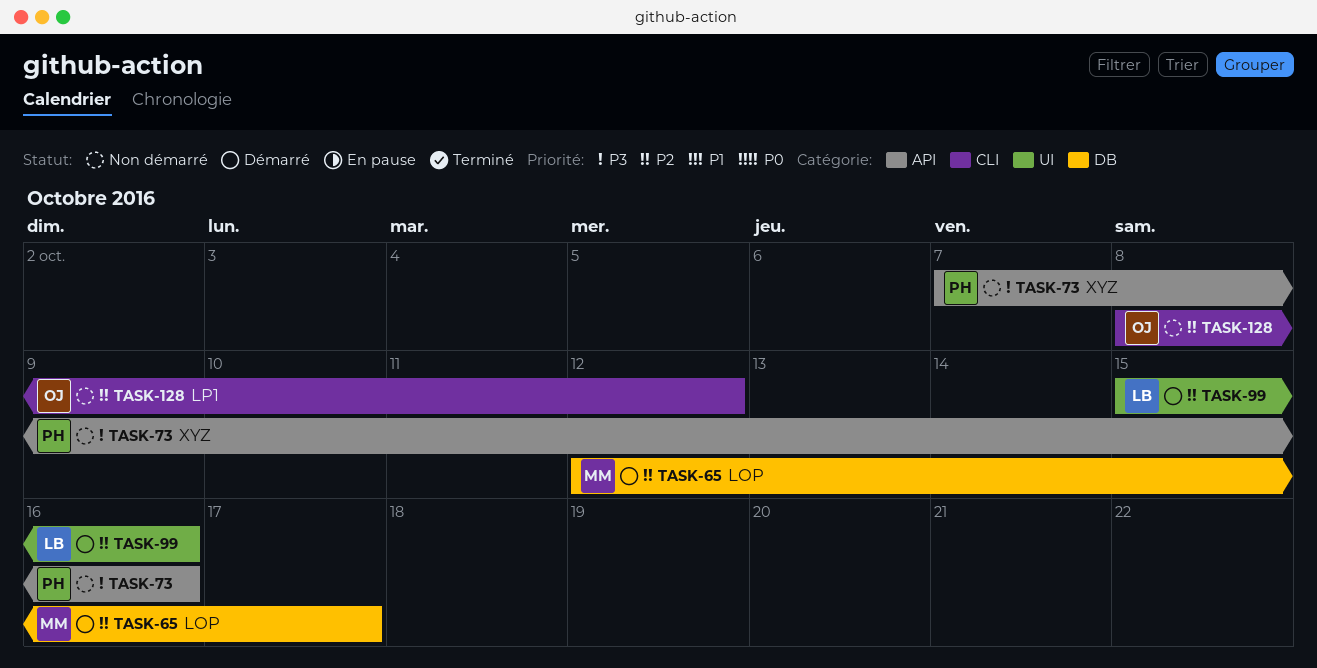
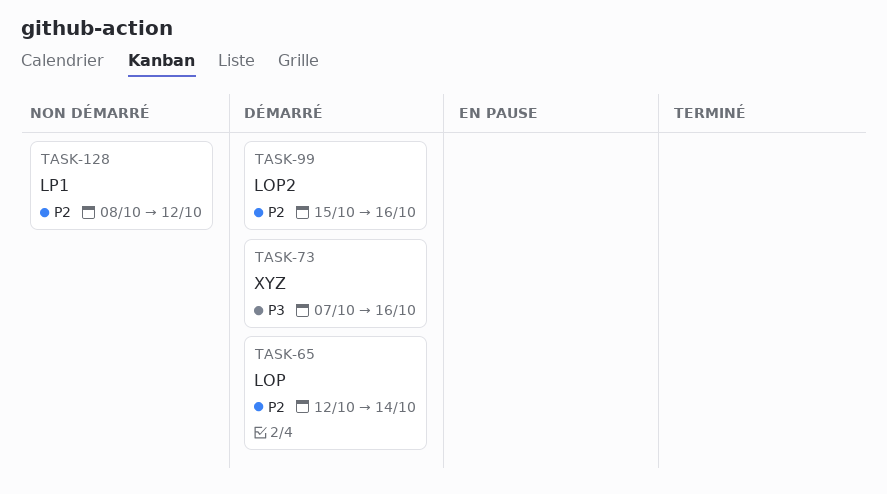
TASK-65, due: Oct 17 -> Oct 14
TASK-73, status: Non démarré -> Démarré

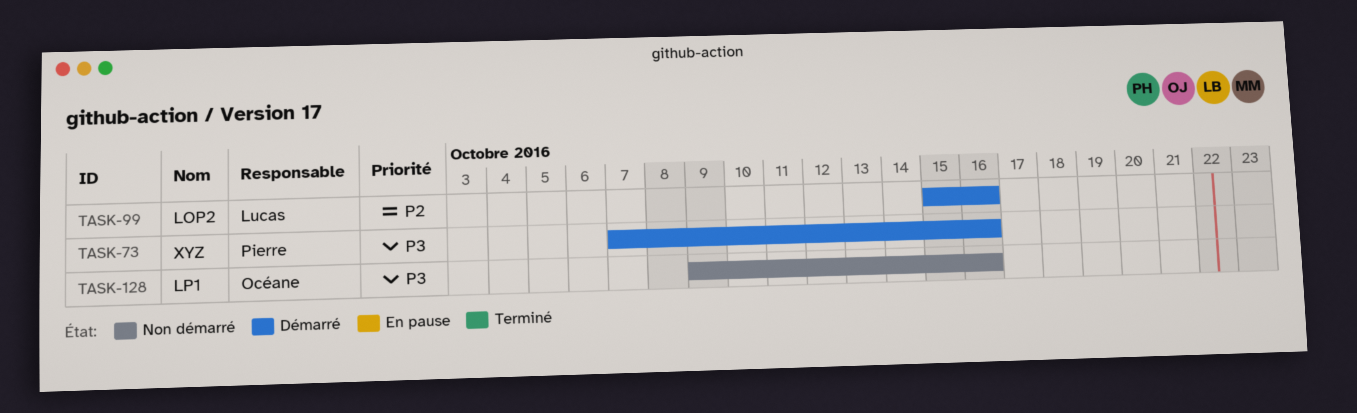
TASK-65: present -> none
TASK-128, priority: P2 -> P3
TASK-128, start: Oct 8 -> Oct 9
TASK-128, due: Oct 12 -> Oct 16

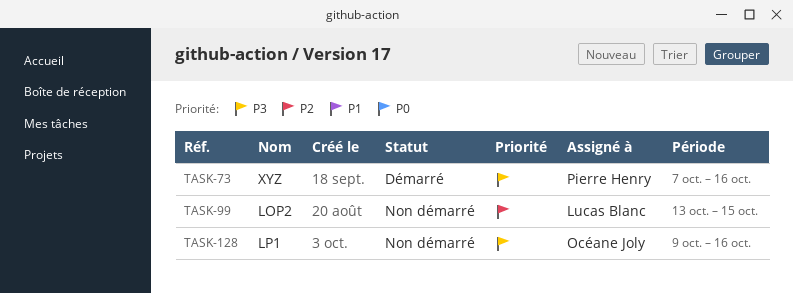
TASK-99, status: Démarré -> Non démarré
TASK-99, start: Oct 15 -> Oct 13
TASK-99, due: Oct 16 -> Oct 15

